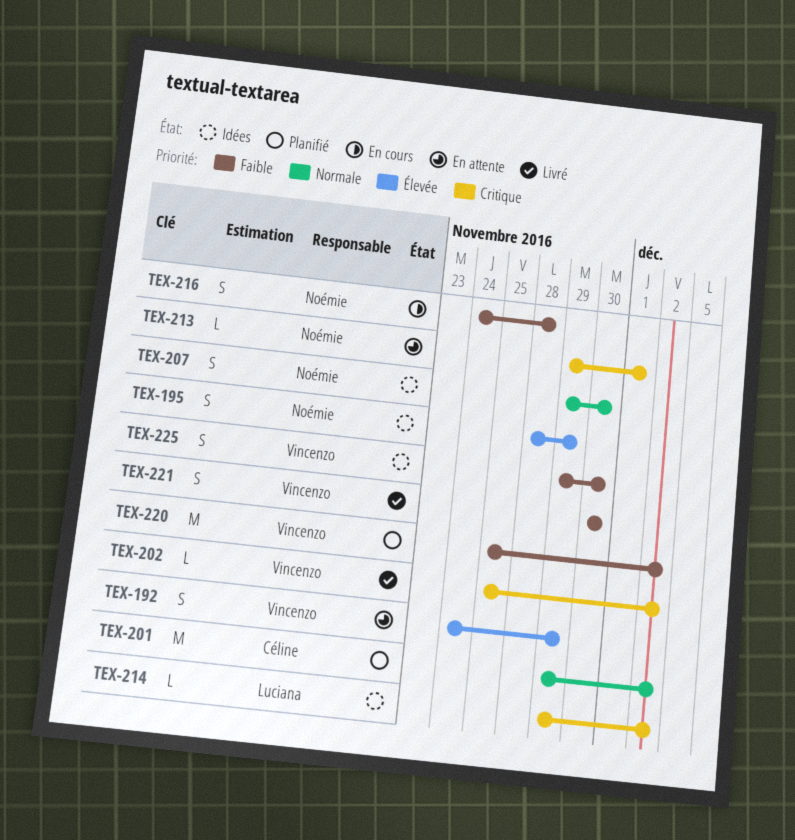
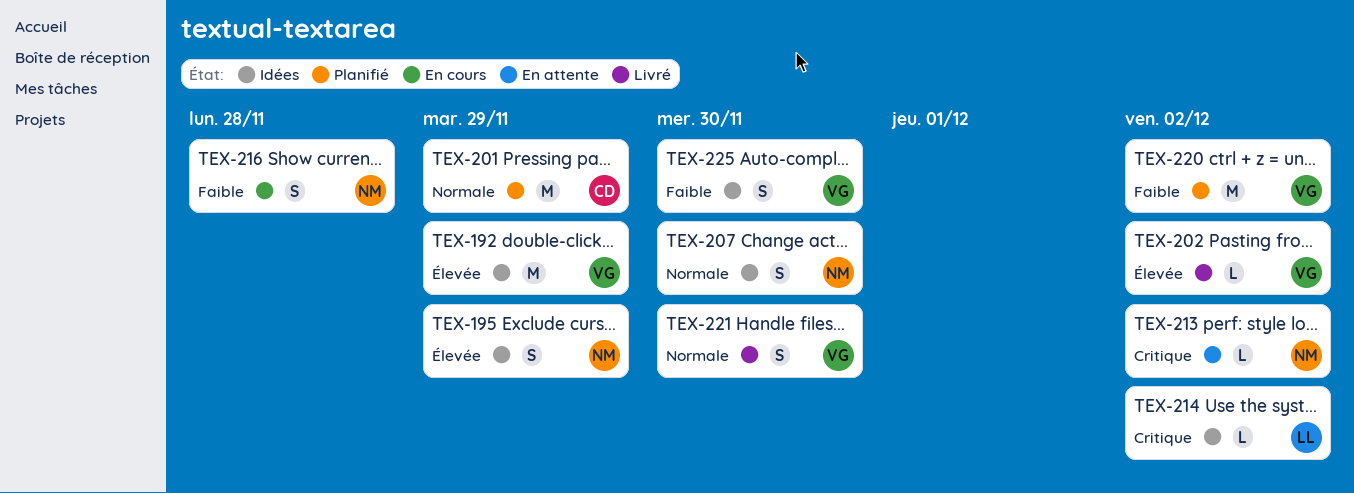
TEX-192, status: En attente -> Idées
TEX-192, estimate: S -> M
TEX-201, due: Dec 2 -> Nov 29
TEX-202, priority: Critique -> Élevée
TEX-213, due: Dec 1 -> Dec 2
TEX-221, priority: Faible -> Normale

